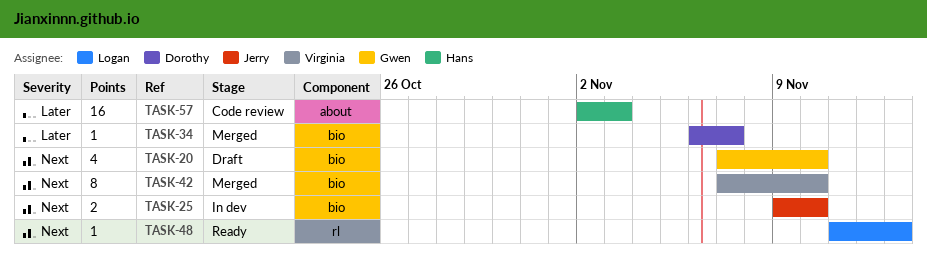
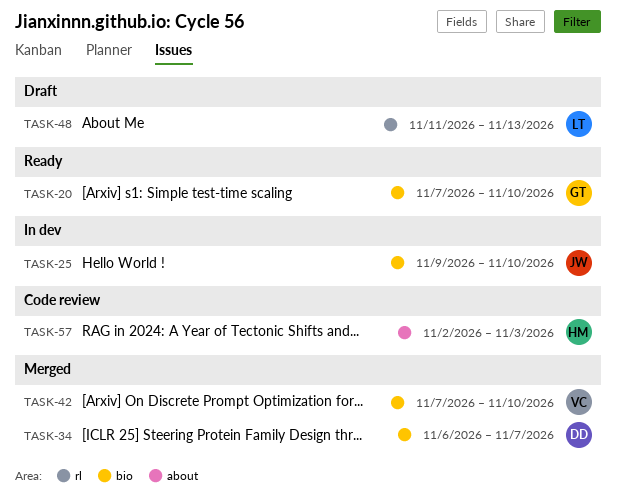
TASK-20, status: Draft -> Ready
TASK-48, status: Ready -> Draft

